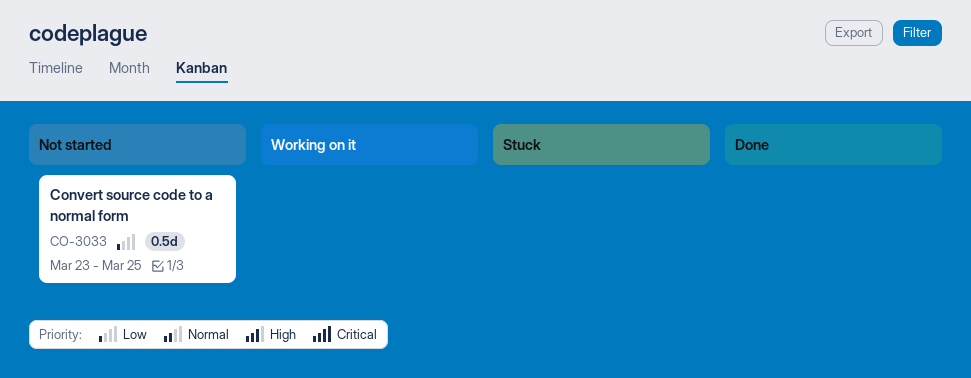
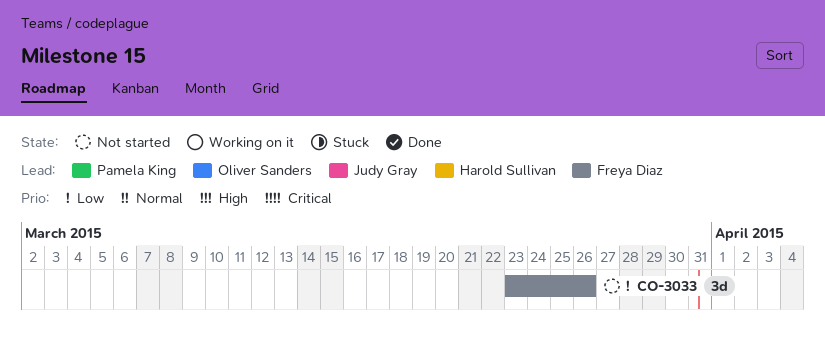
CO-3033, estimate: 0.5d -> 3d
CO-3033, due: Mar 25 -> Mar 26

